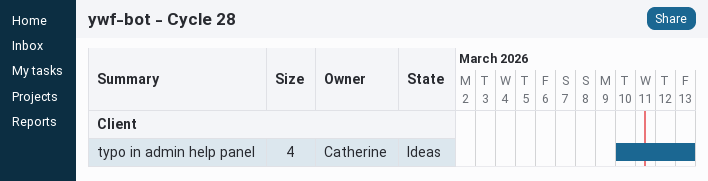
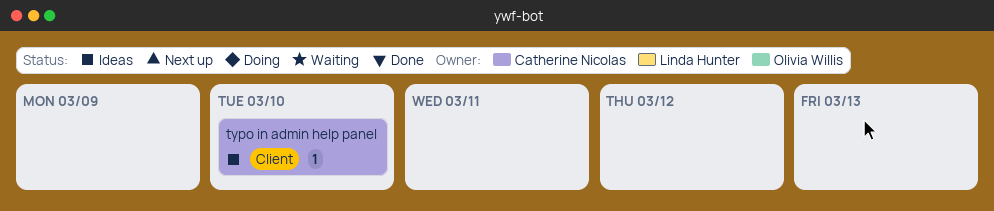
typo in admin help panel, estimate: 4 -> 1
typo in admin help panel, due: Mar 13 -> Mar 10

